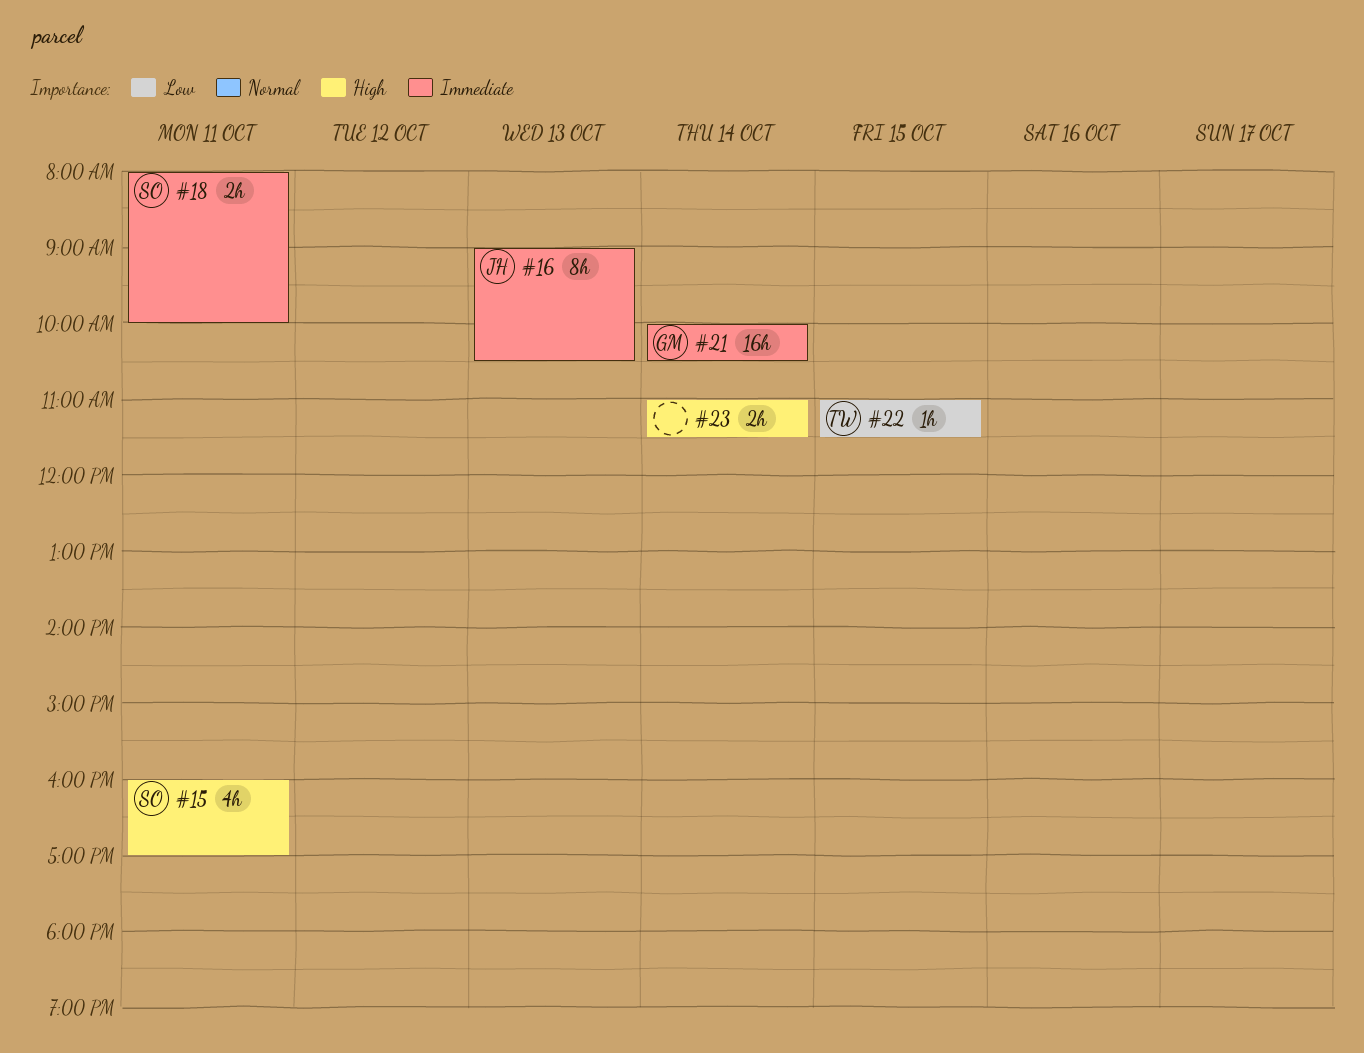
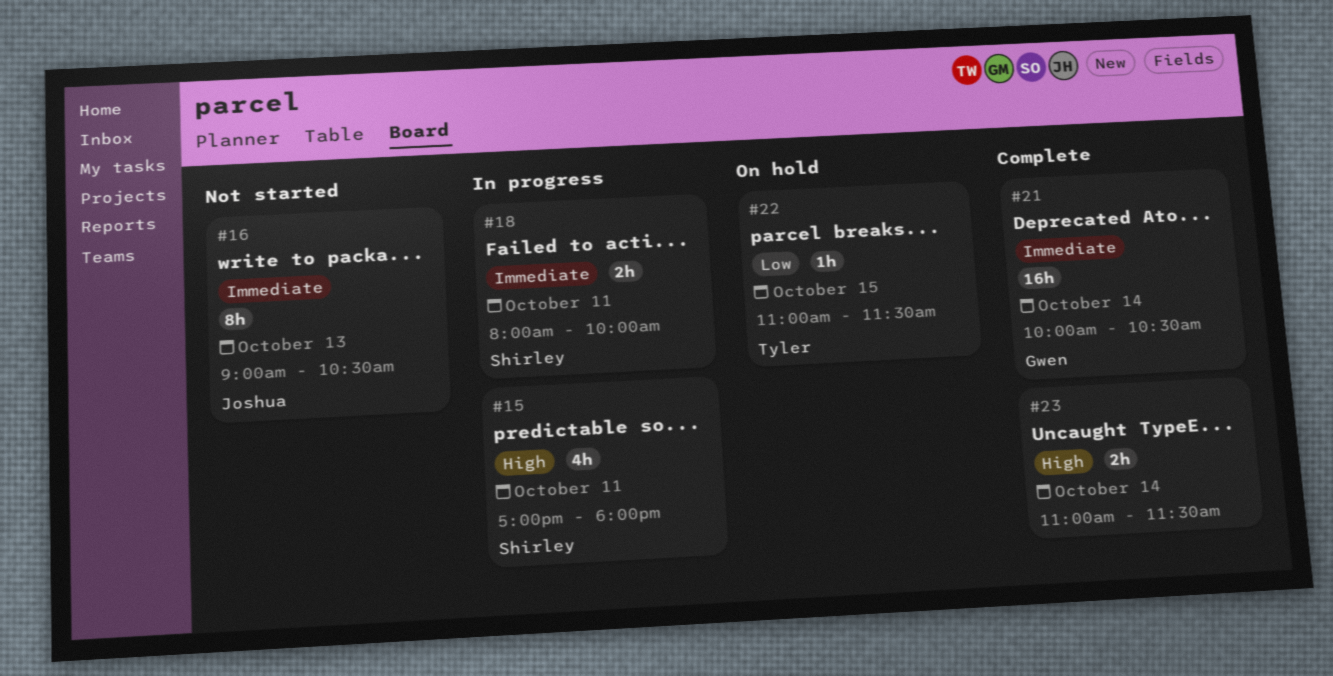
#15, begins: 16:00 -> 17:00
#15, ends: 17:00 -> 18:00

